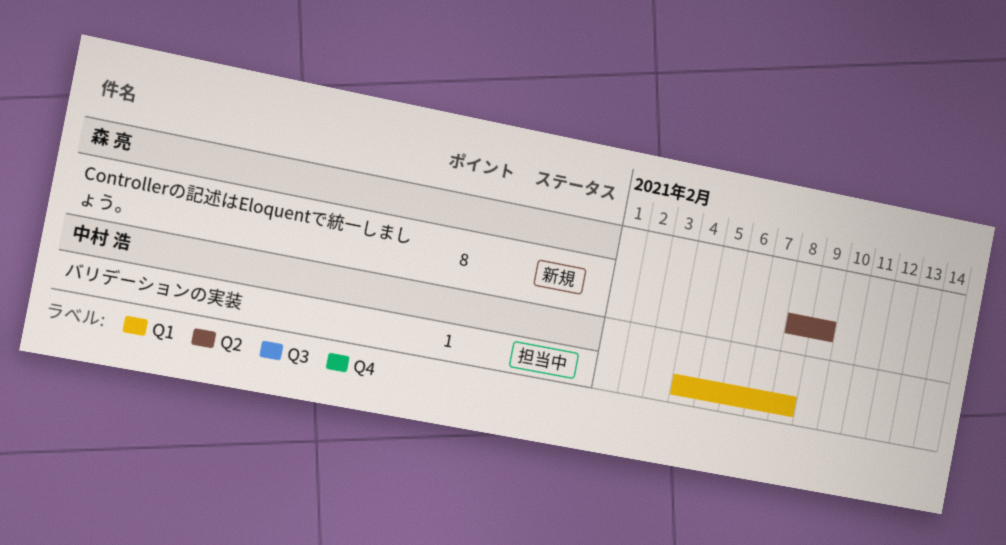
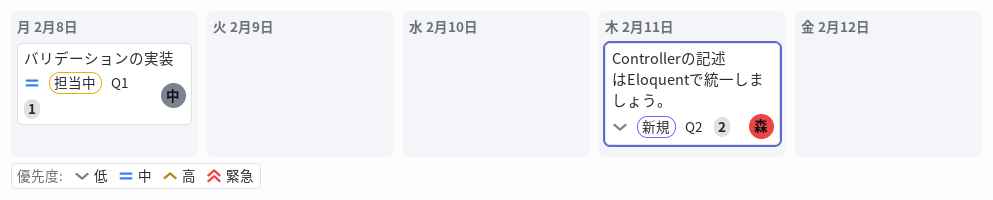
Controllerの記述はEloquentで統一しましょう。, estimate: 8 -> 2
Controllerの記述はEloquentで統一しましょう。, due: Feb 9 -> Feb 11

